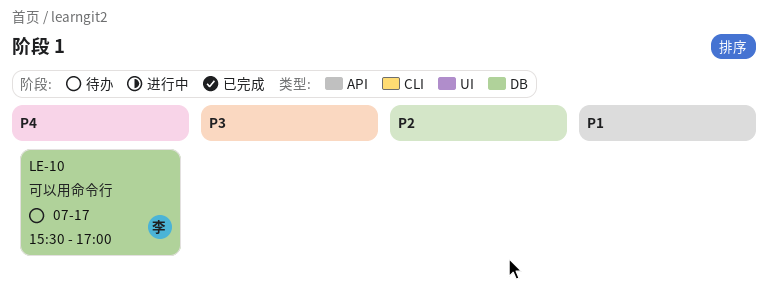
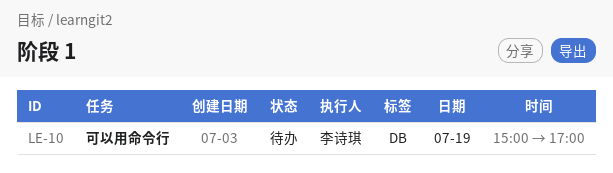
LE-10, day: Jul 17 -> Jul 19
LE-10, begins: 15:30 -> 15:00

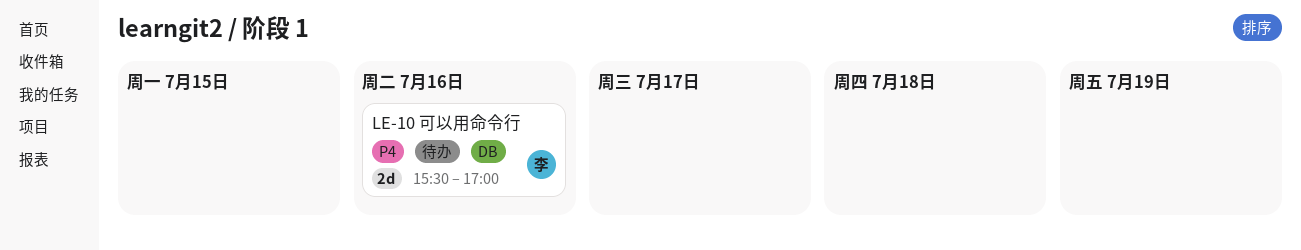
LE-10, day: Jul 19 -> Jul 16
LE-10, begins: 15:00 -> 15:30

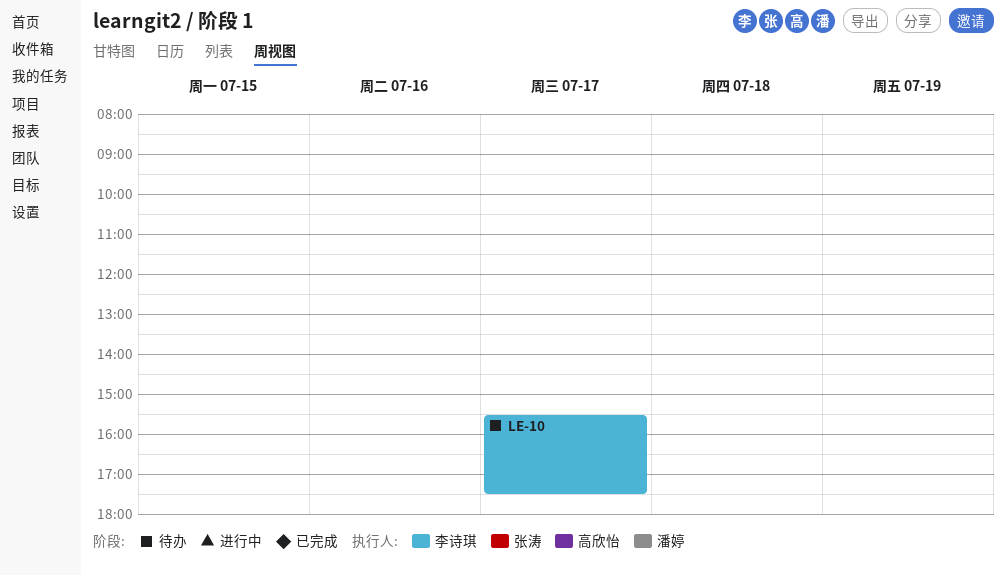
LE-10, day: Jul 16 -> Jul 17
LE-10, ends: 17:00 -> 17:30

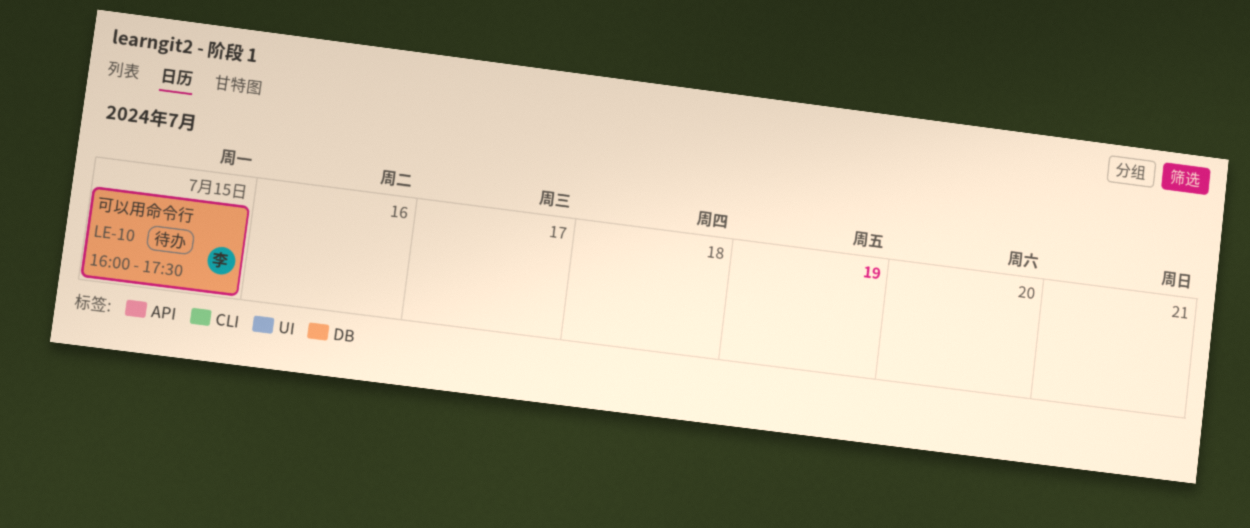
LE-10, day: Jul 17 -> Jul 15
LE-10, begins: 15:30 -> 16:00

